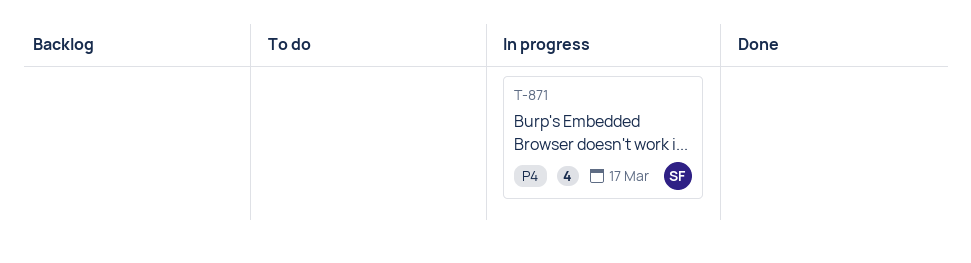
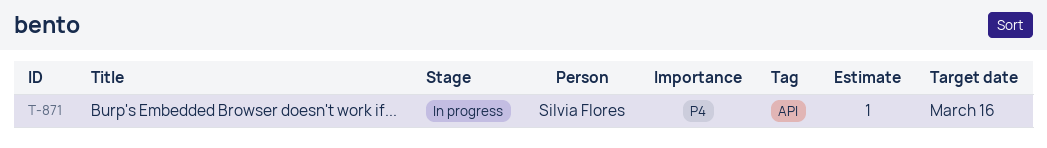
T-871, estimate: 4 -> 1
T-871, due: Mar 17 -> Mar 16

